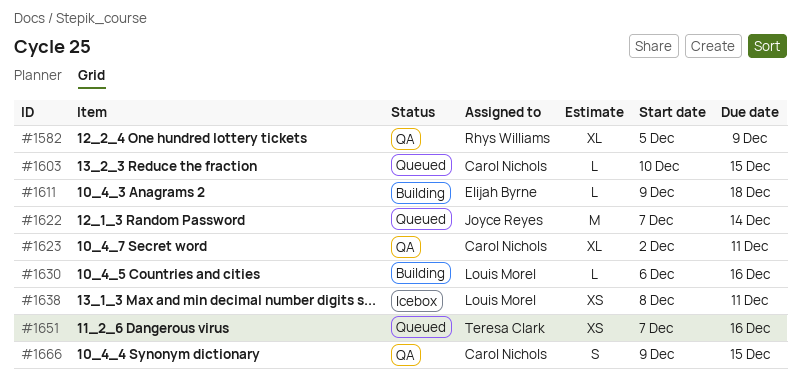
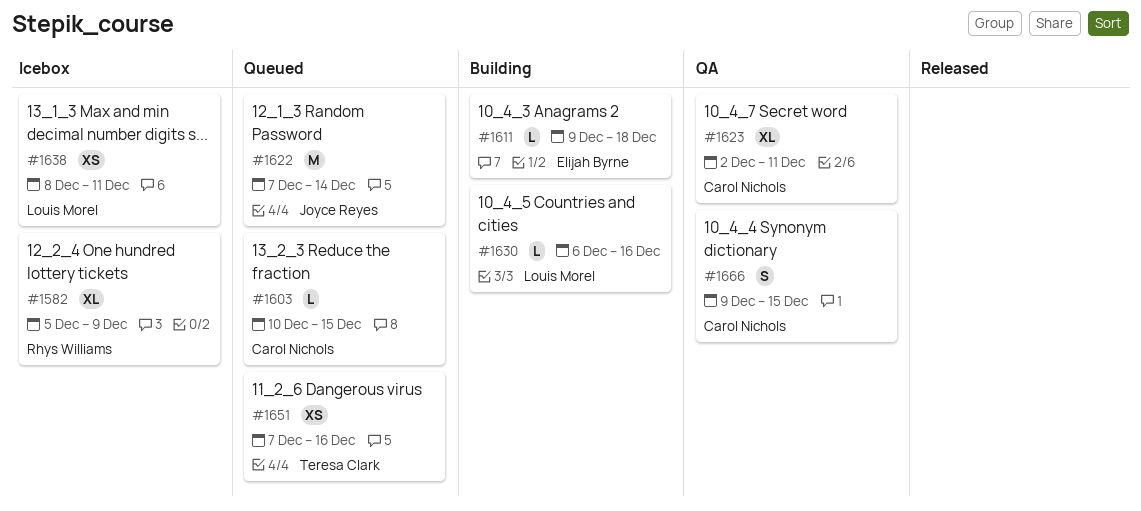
#1582, status: QA -> Icebox

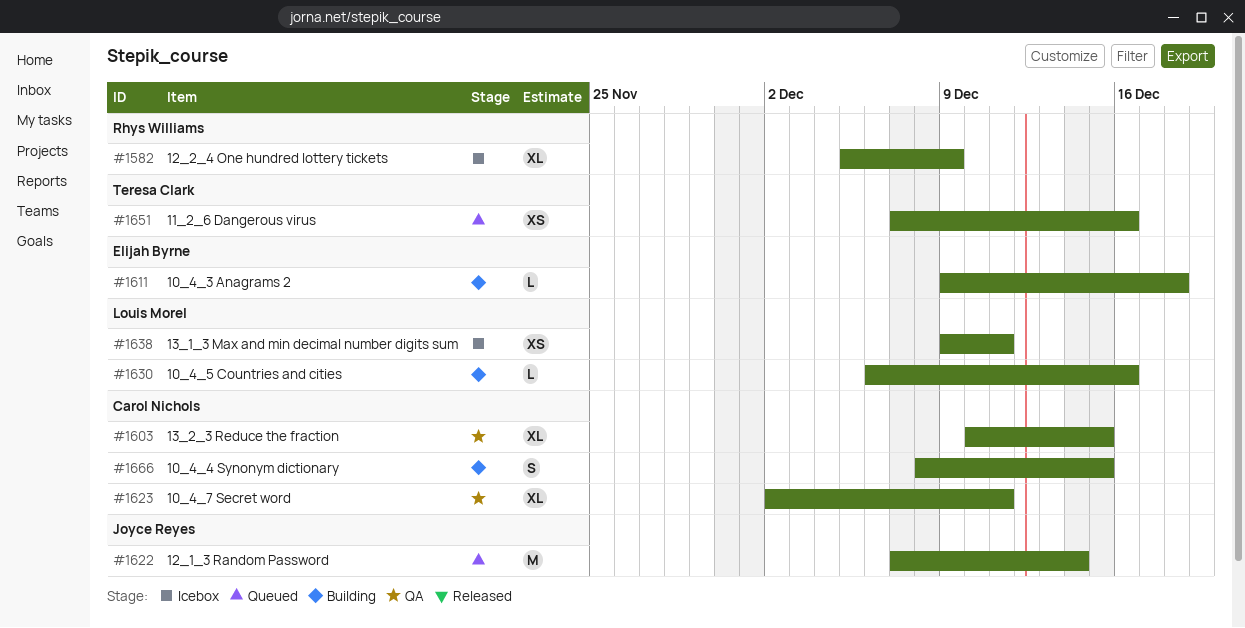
#1603, status: Queued -> QA
#1603, estimate: L -> XL
#1638, start: Dec 8 -> Dec 9
#1666, status: QA -> Building
#1666, start: Dec 9 -> Dec 8

